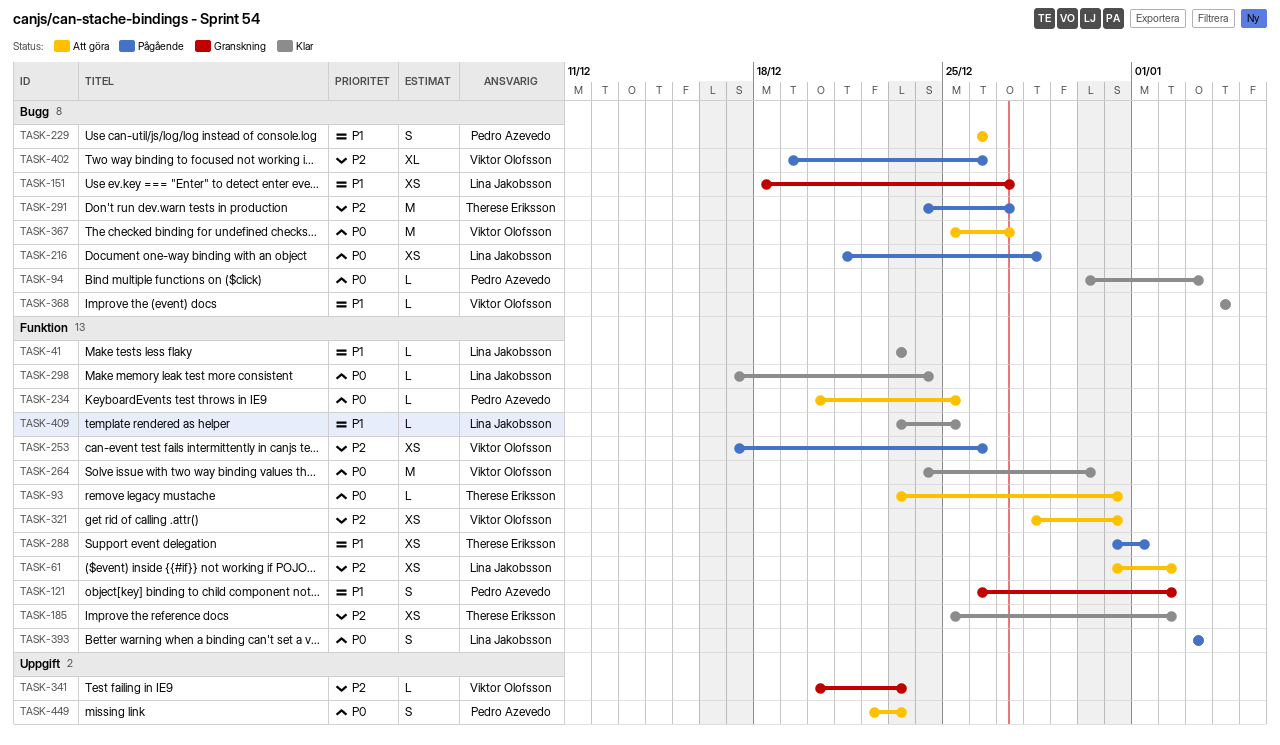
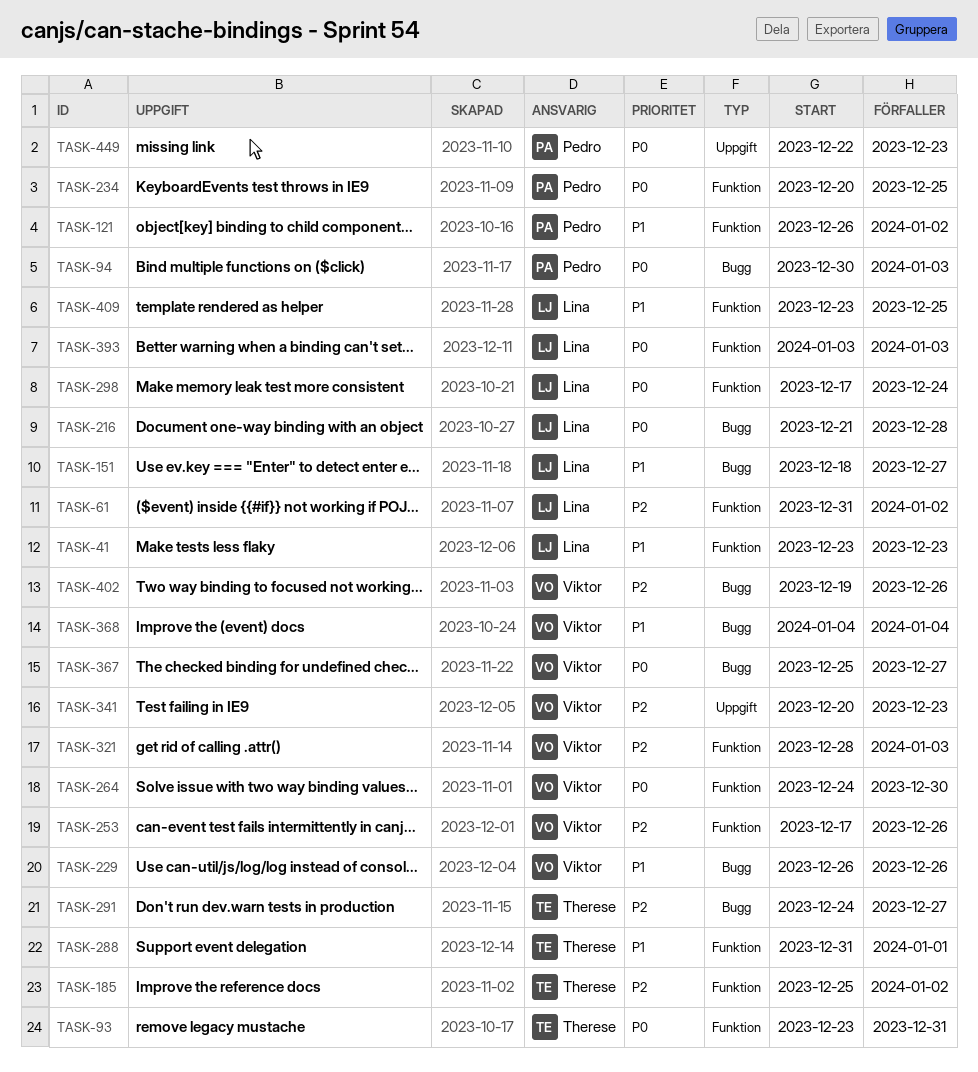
TASK-229, owner: Pedro Azevedo -> Viktor Olofsson
TASK-321, due: Dec 31 -> Jan 3

